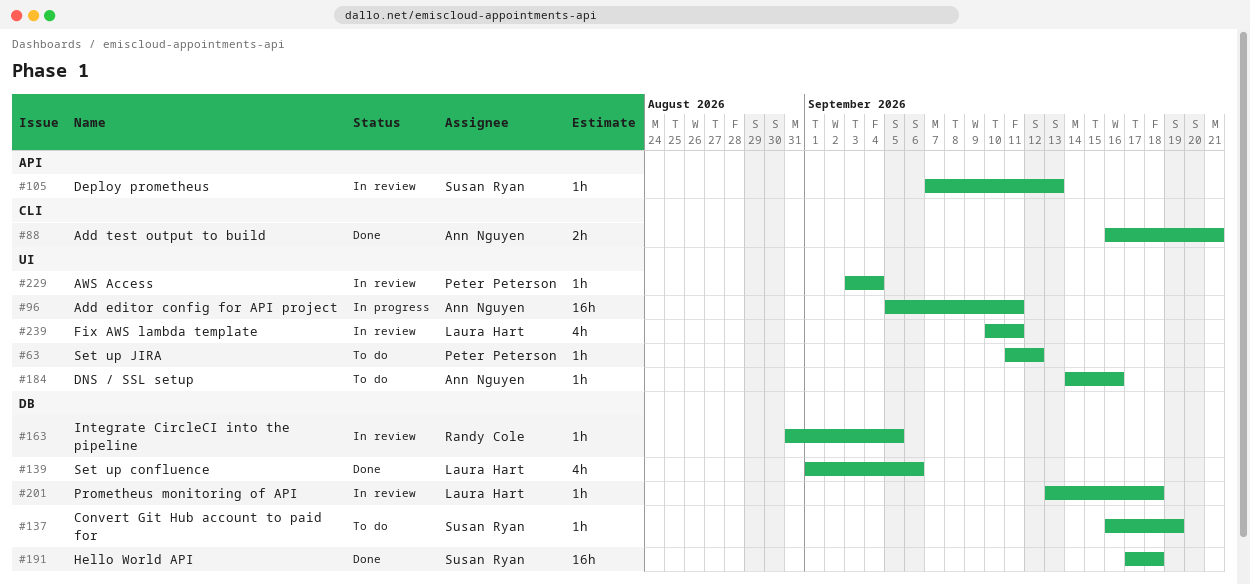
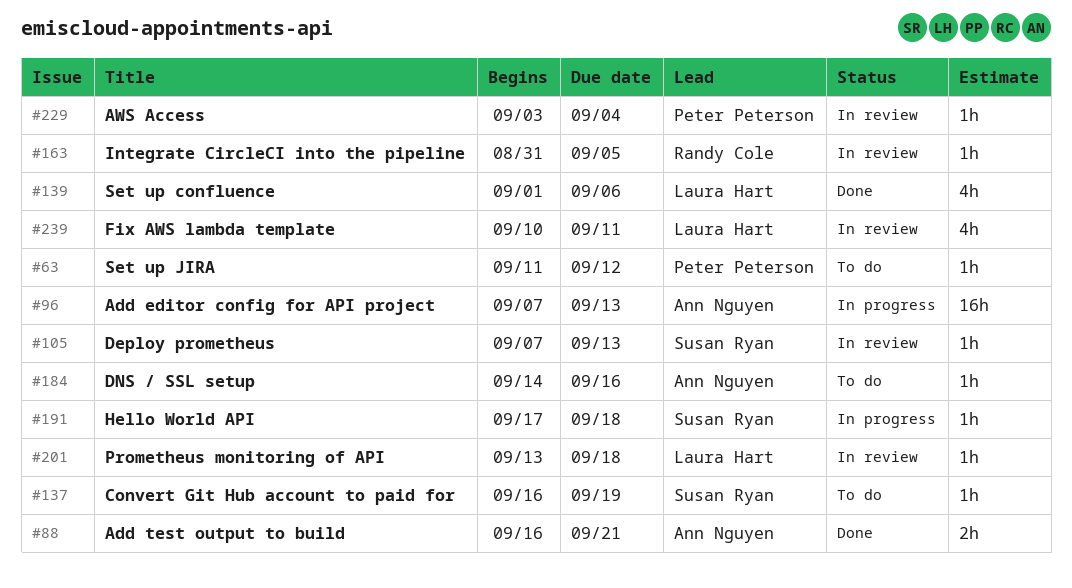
#96, start: Sep 5 -> Sep 7
#96, due: Sep 11 -> Sep 13
#191, status: Done -> In progress
#191, estimate: 16h -> 1h

